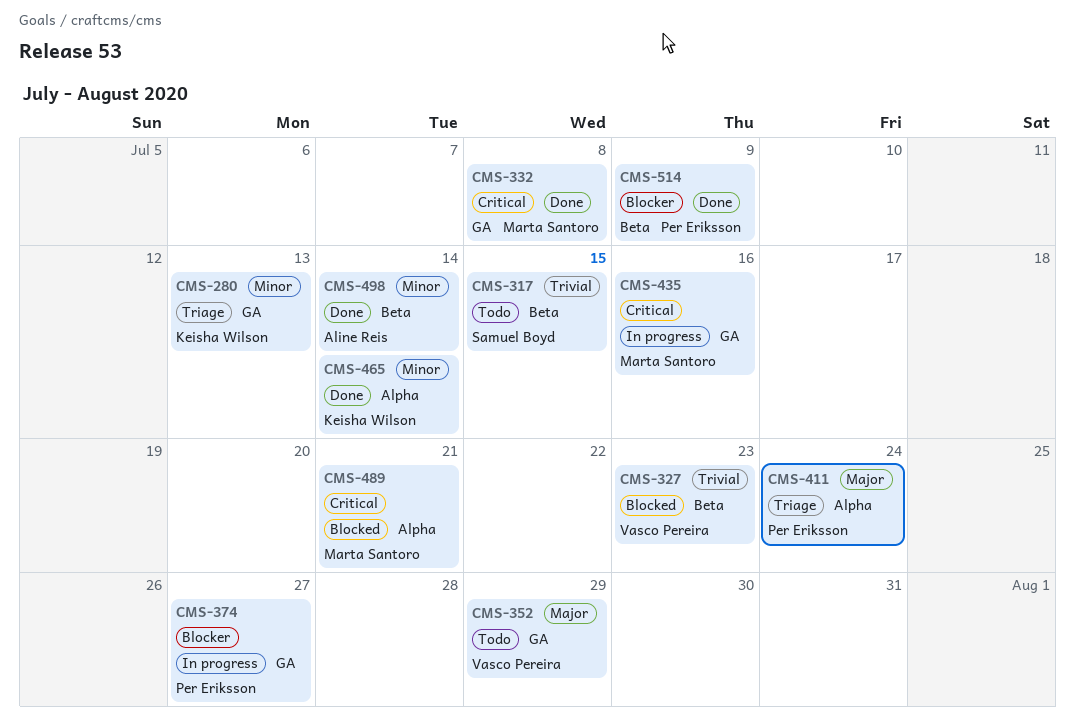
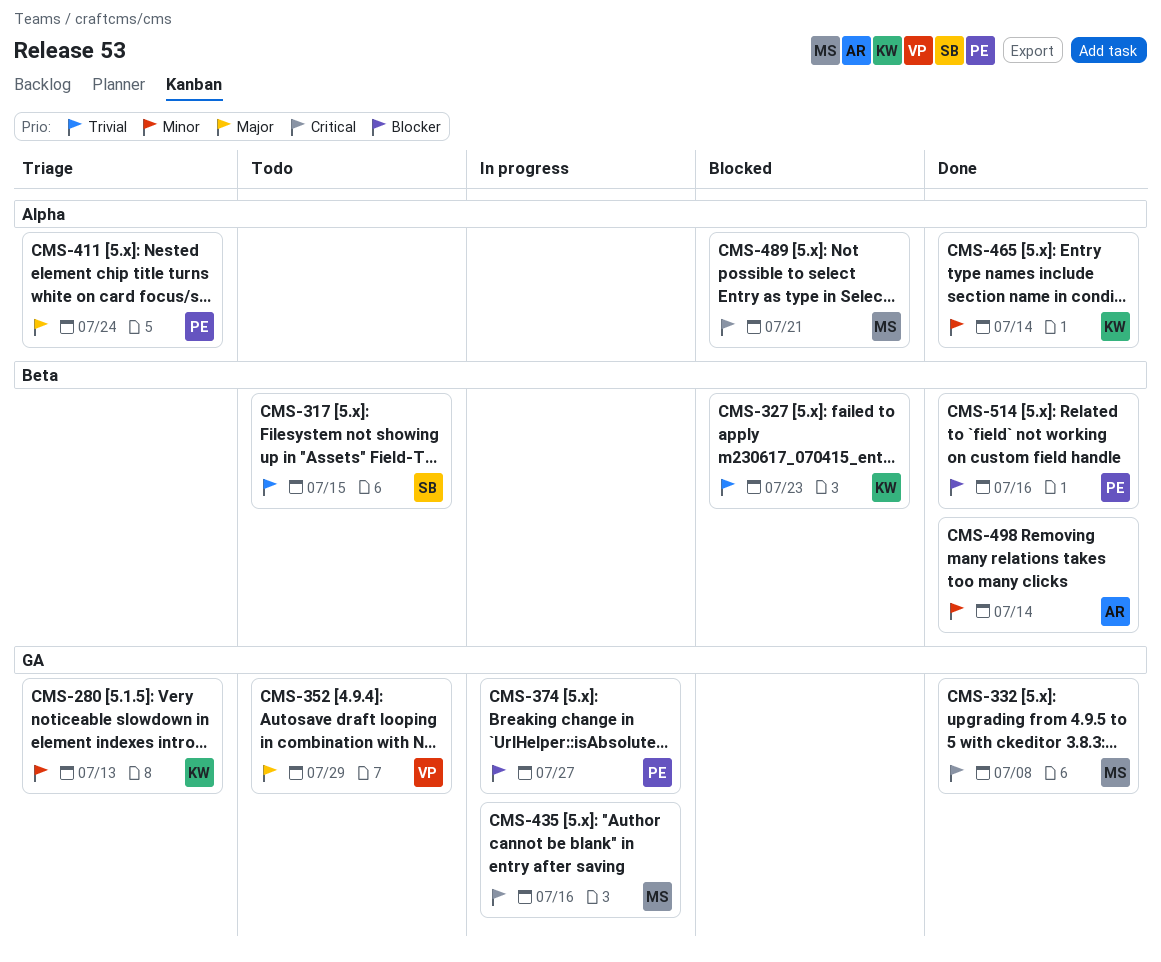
CMS-327, owner: Vasco Pereira -> Keisha Wilson
CMS-514, due: Jul 9 -> Jul 16

